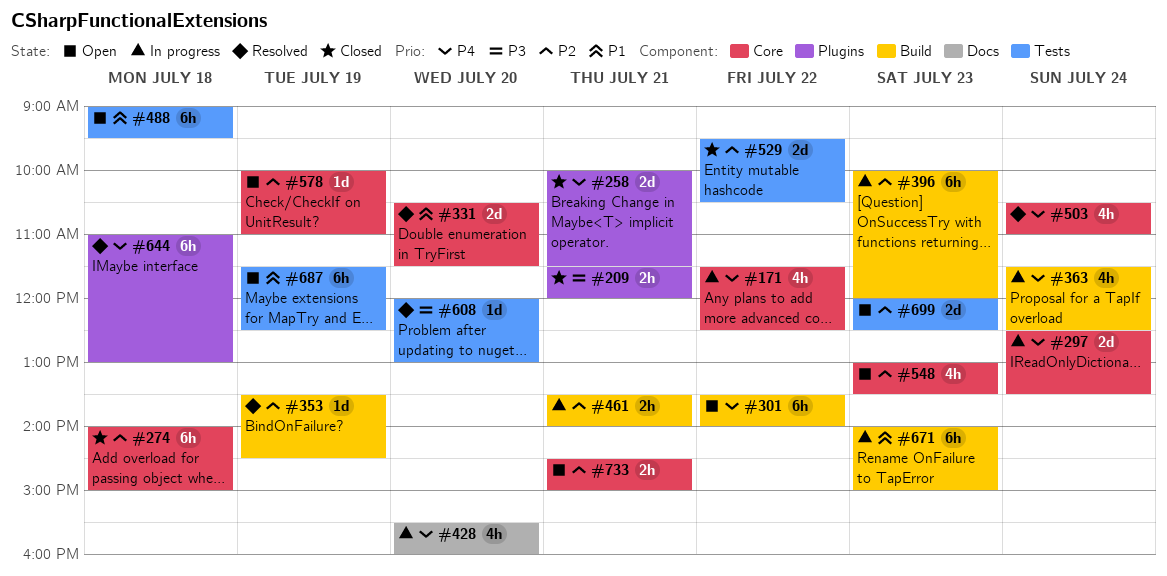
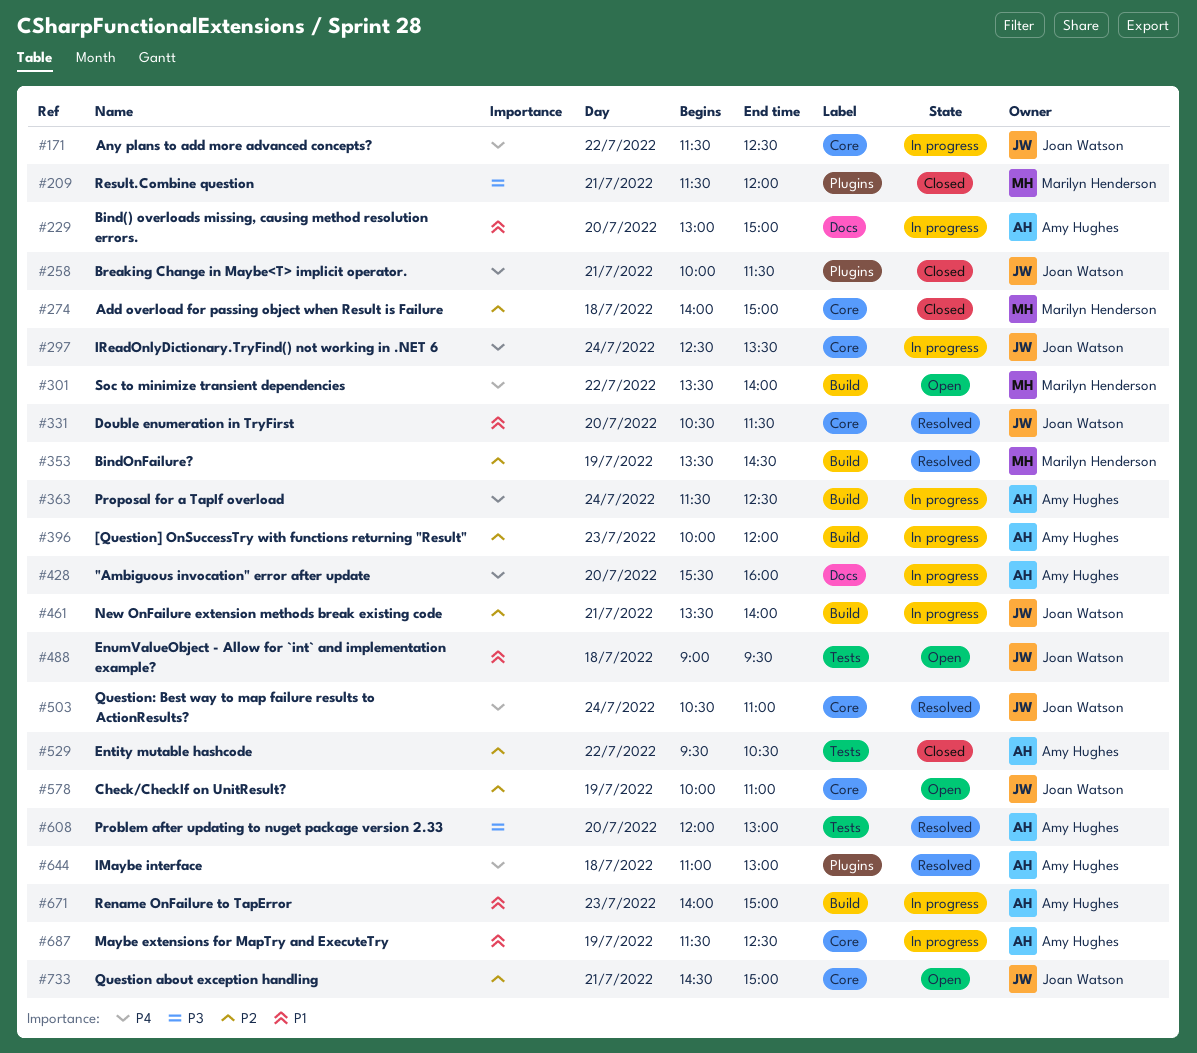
#229: none -> present
#548: present -> none
#687, status: Open -> In progress
#687, label: Tests -> Core
#699: present -> none

